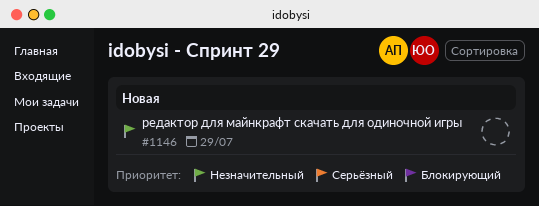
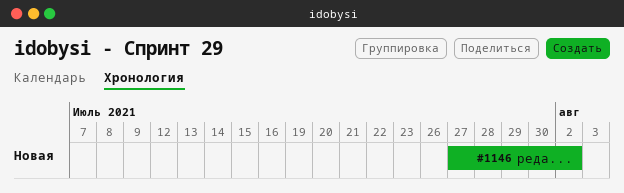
#1146, due: Jul 29 -> Aug 2

